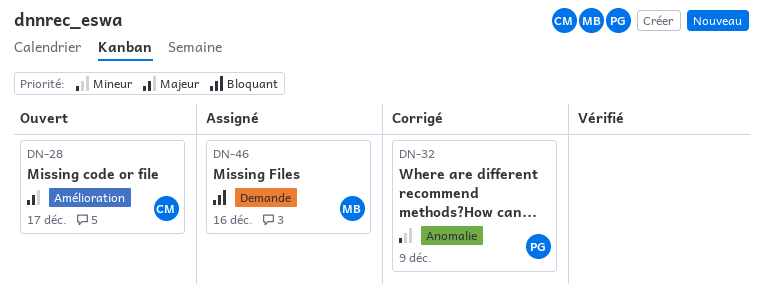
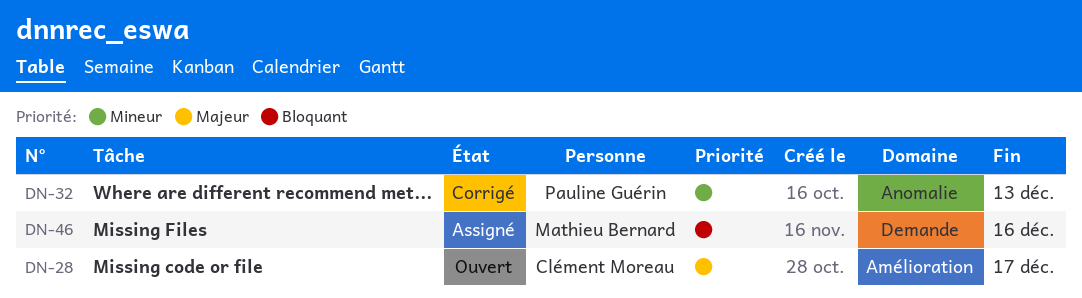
DN-32, due: Dec 9 -> Dec 13

